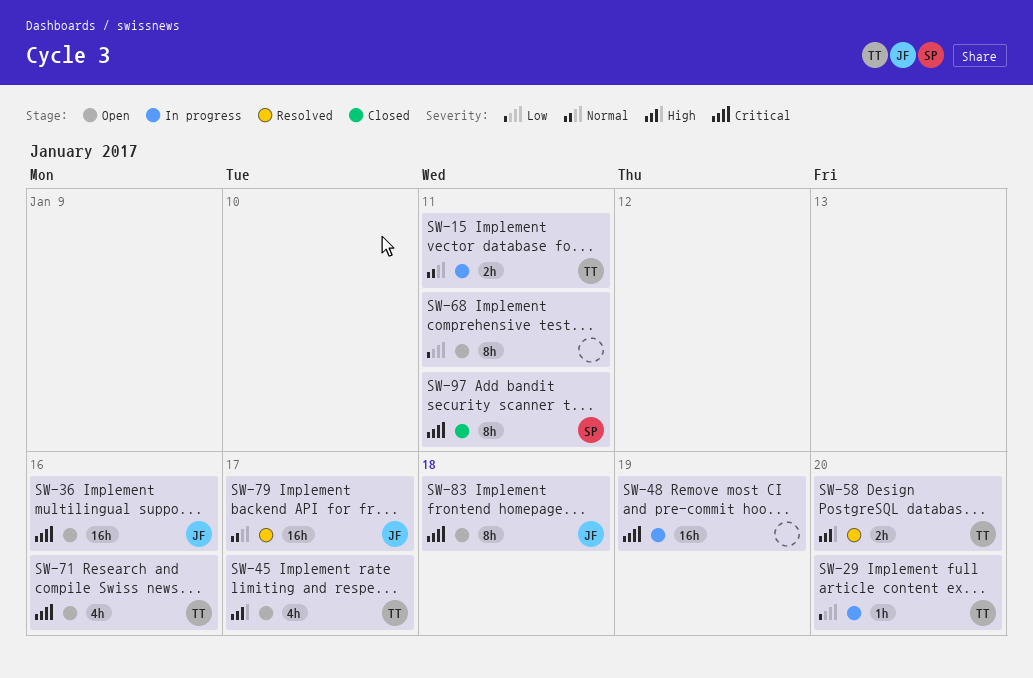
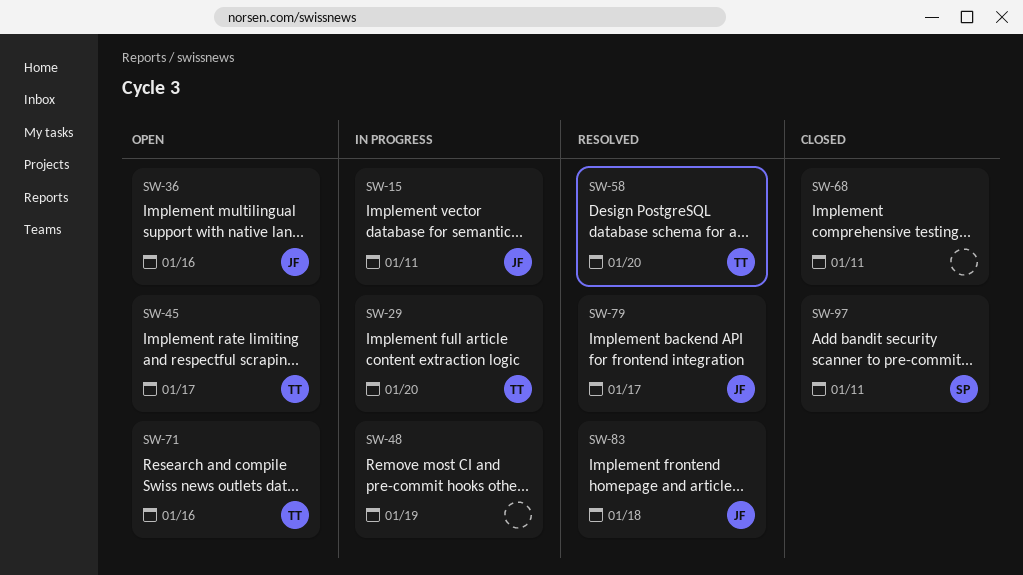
SW-15, owner: TT -> JF
SW-68, status: Open -> Closed
SW-83, status: Open -> Resolved

